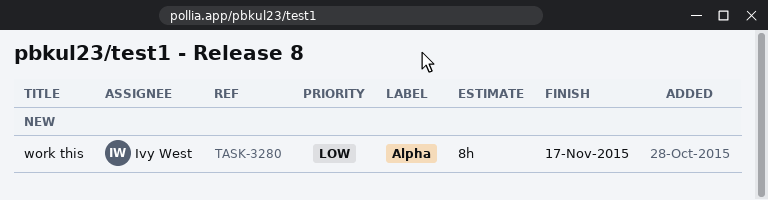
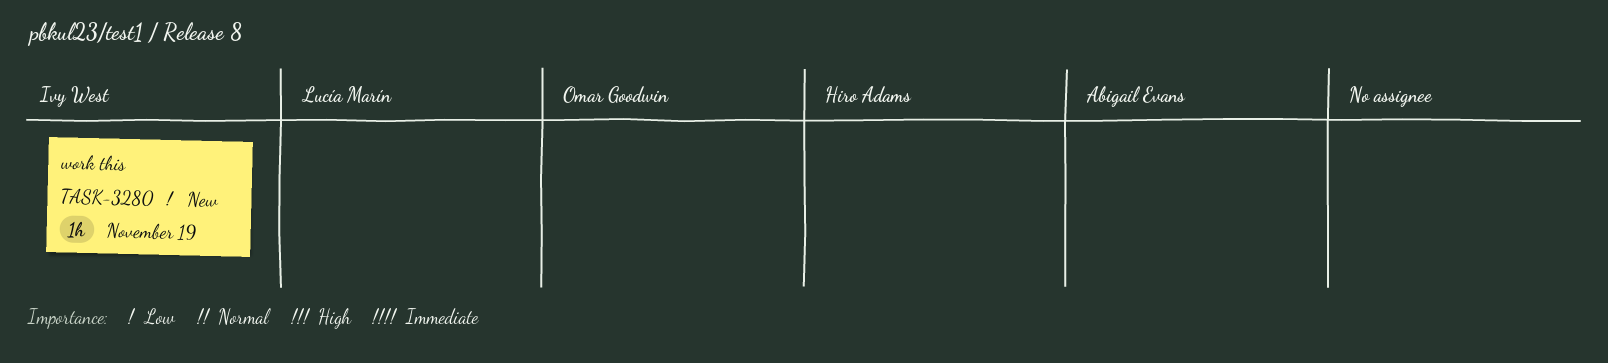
TASK-3280, estimate: 8h -> 1h
TASK-3280, due: Nov 17 -> Nov 19

